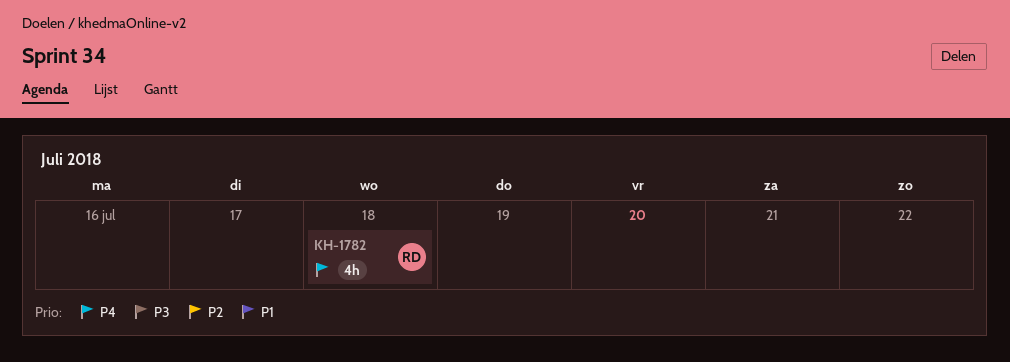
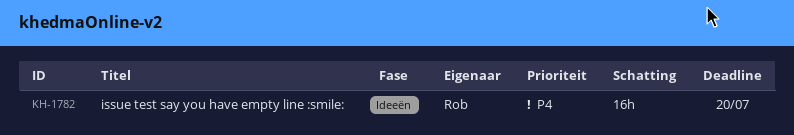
KH-1782, estimate: 4h -> 16h
KH-1782, due: Jul 18 -> Jul 20

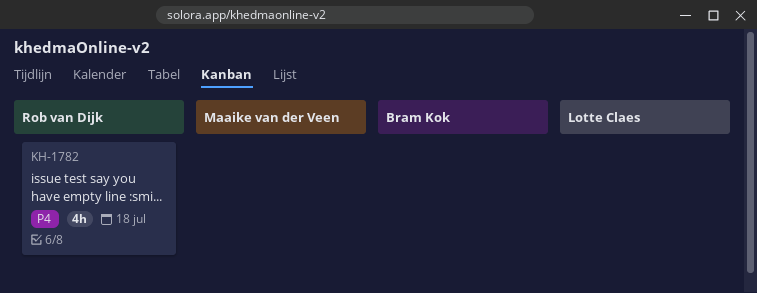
KH-1782, estimate: 16h -> 4h
KH-1782, due: Jul 20 -> Jul 18

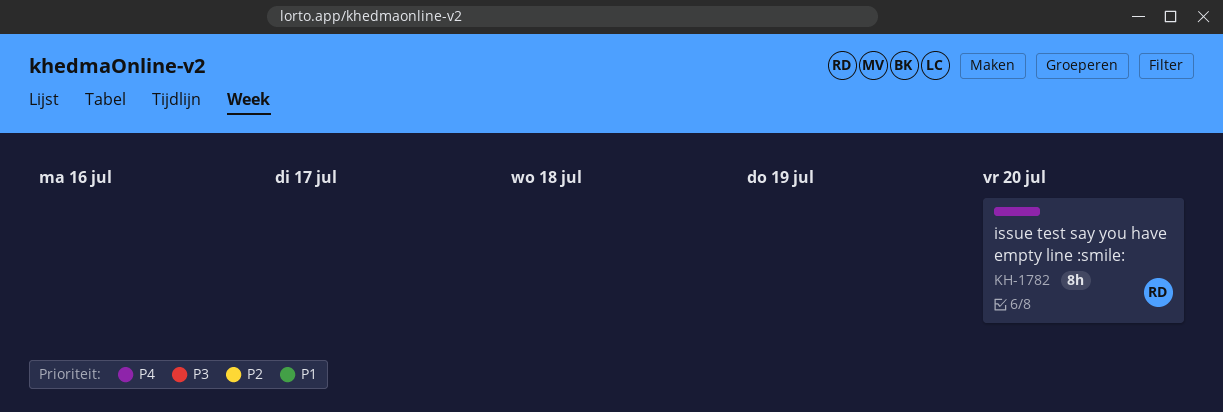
KH-1782, estimate: 4h -> 8h
KH-1782, due: Jul 18 -> Jul 20

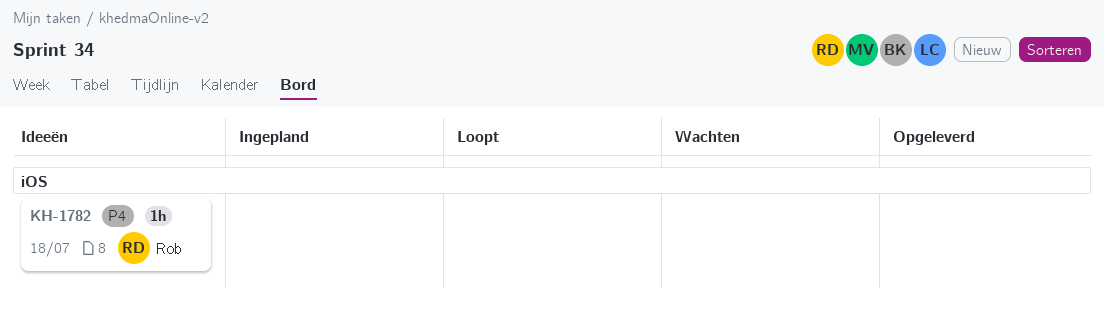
KH-1782, estimate: 8h -> 1h
KH-1782, due: Jul 20 -> Jul 18

